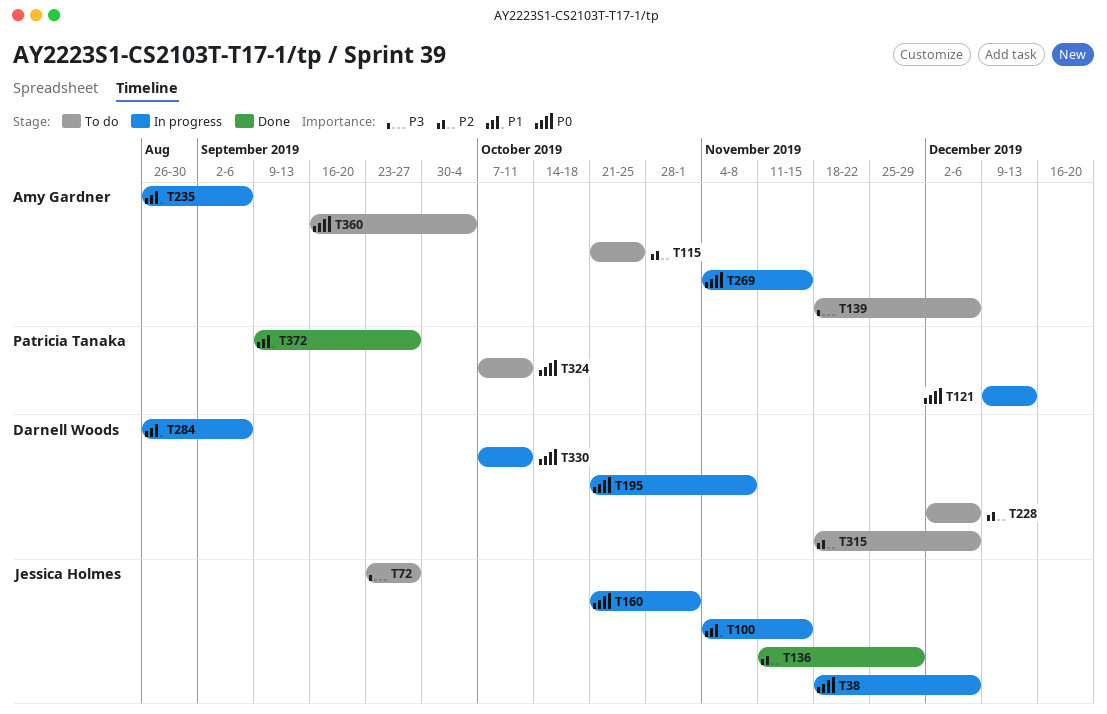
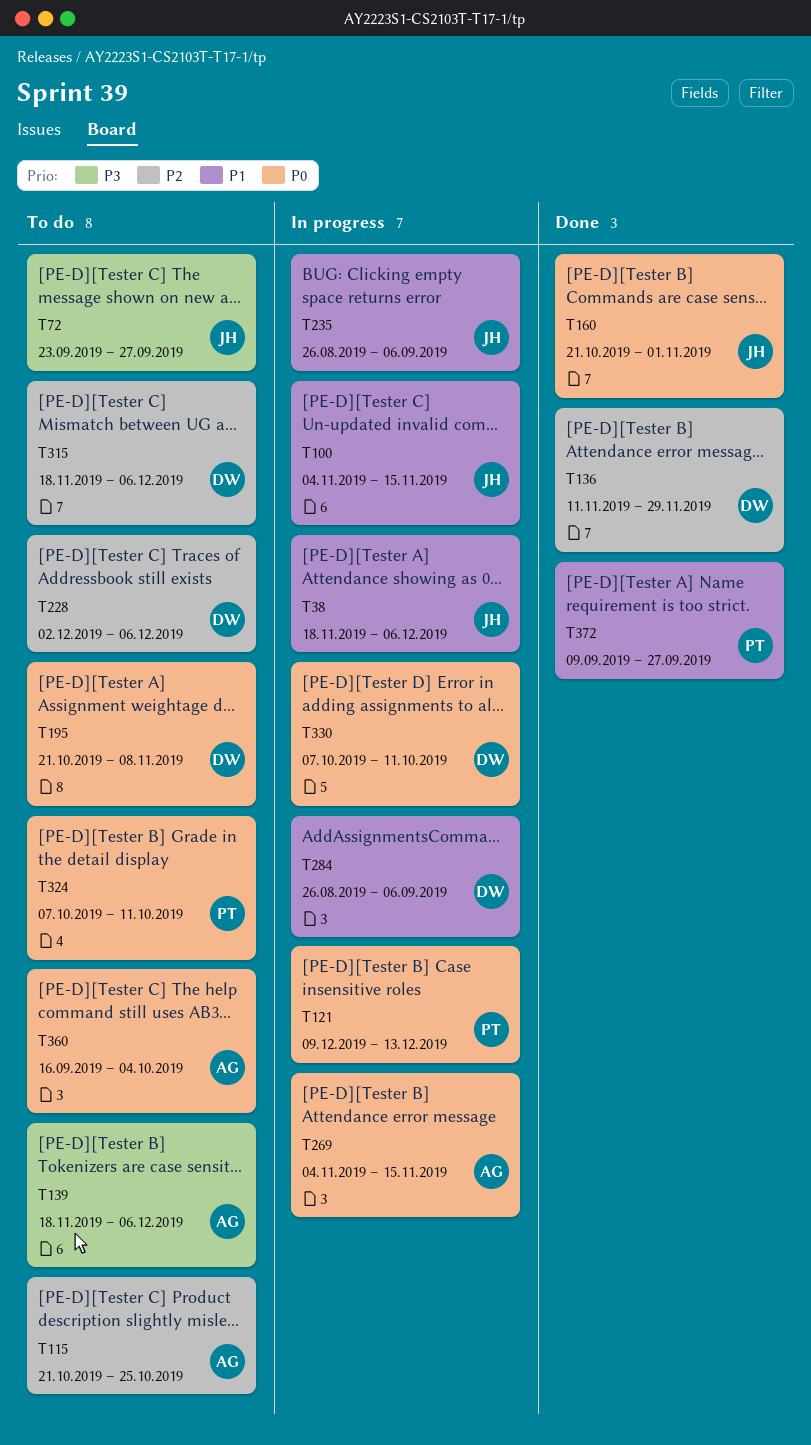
T38, priority: P0 -> P1
T136, owner: Jessica Holmes -> Darnell Woods
T160, status: In progress -> Done
T195, status: In progress -> To do
T235, owner: Amy Gardner -> Jessica Holmes

